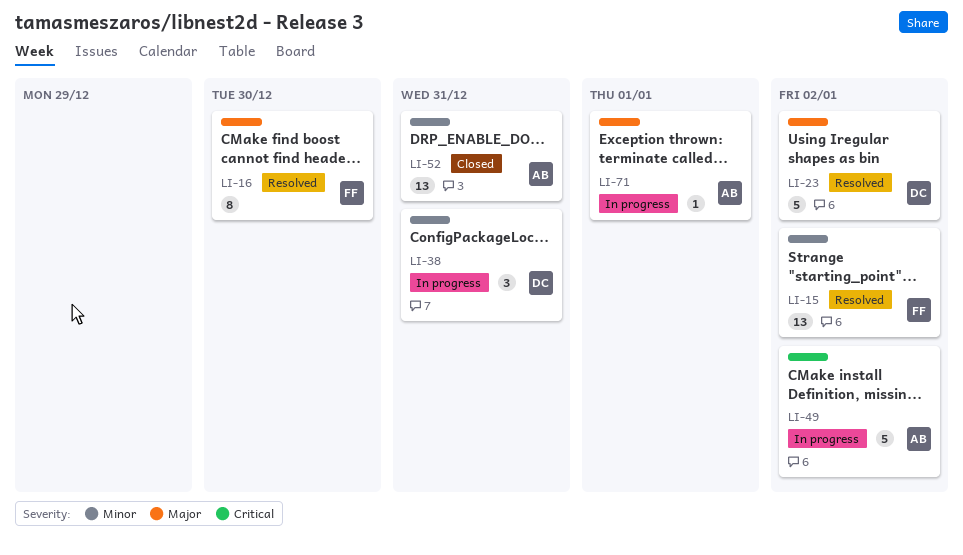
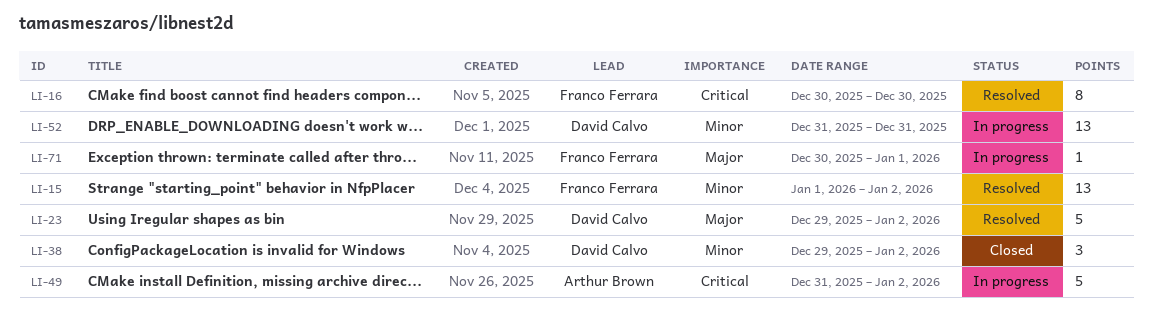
LI-16, priority: Major -> Critical
LI-38, status: In progress -> Closed
LI-38, due: Dec 31 -> Jan 2
LI-52, status: Closed -> In progress
LI-52, owner: Arthur Brown -> David Calvo
LI-71, owner: Arthur Brown -> Franco Ferrara

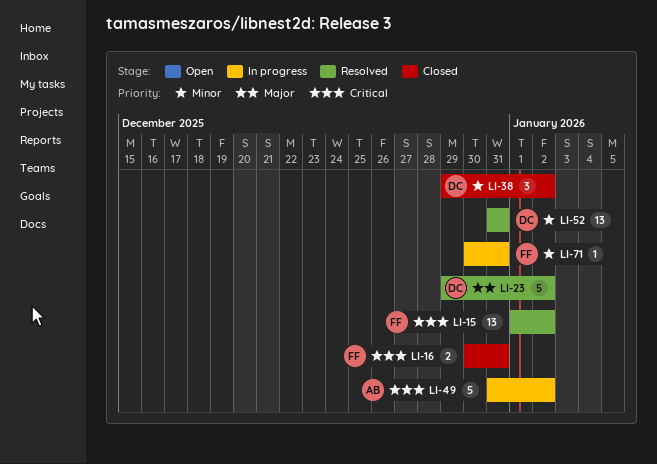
LI-15, priority: Minor -> Critical
LI-16, status: Resolved -> Closed
LI-16, estimate: 8 -> 2
LI-16, due: Dec 30 -> Dec 31
LI-52, status: In progress -> Resolved
LI-71, priority: Major -> Minor
LI-71, due: Jan 1 -> Dec 31

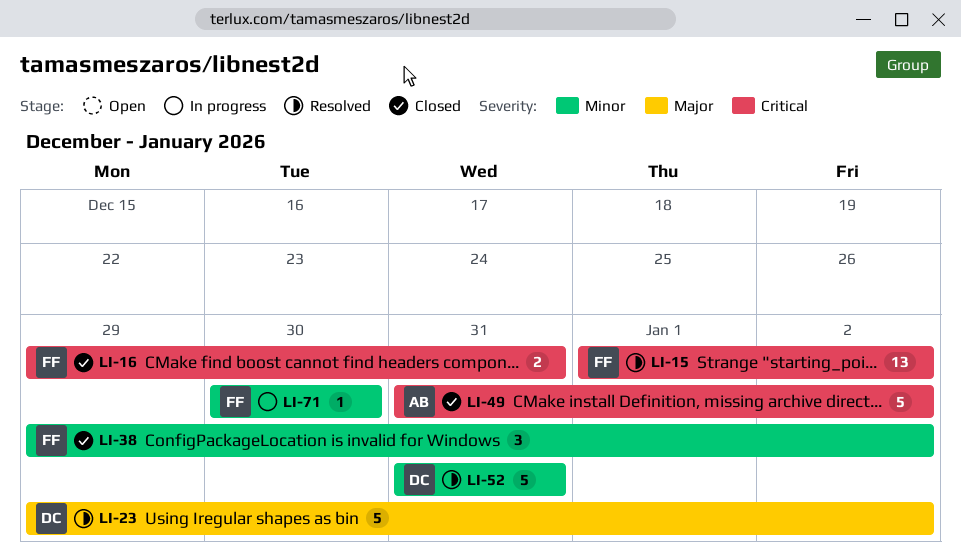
LI-16, start: Dec 30 -> Dec 29
LI-38, owner: DC -> FF
LI-49, status: In progress -> Closed
LI-52, estimate: 13 -> 5
LI-71, due: Dec 31 -> Dec 30

